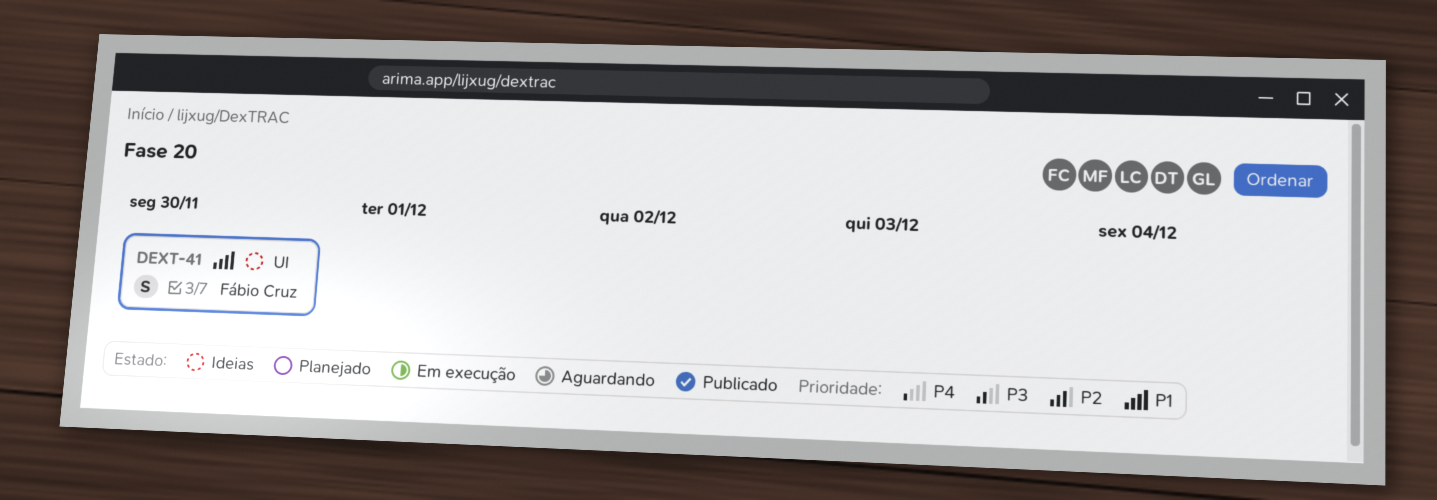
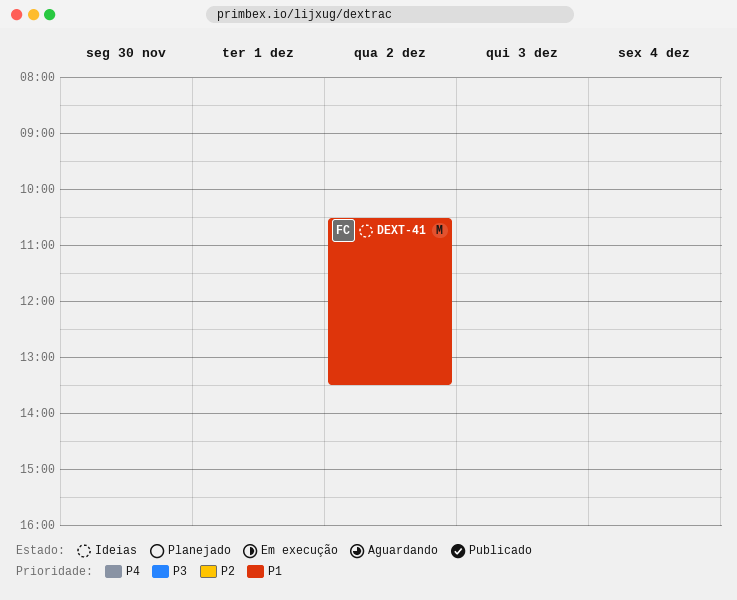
DEXT-41, estimate: S -> M
DEXT-41, day: Nov 30 -> Dec 2

